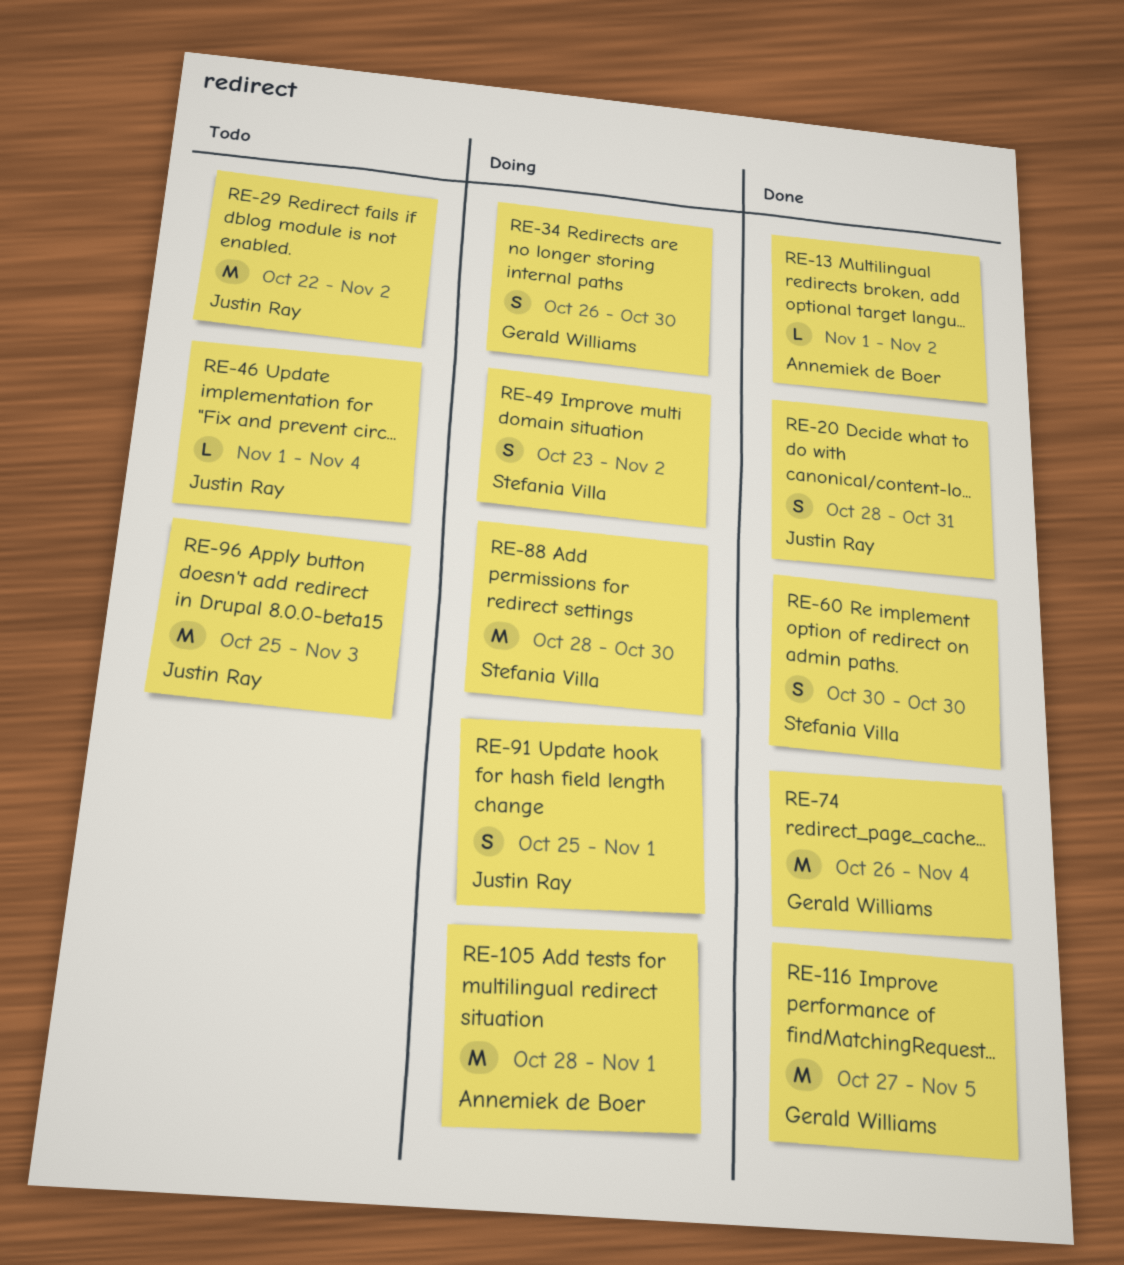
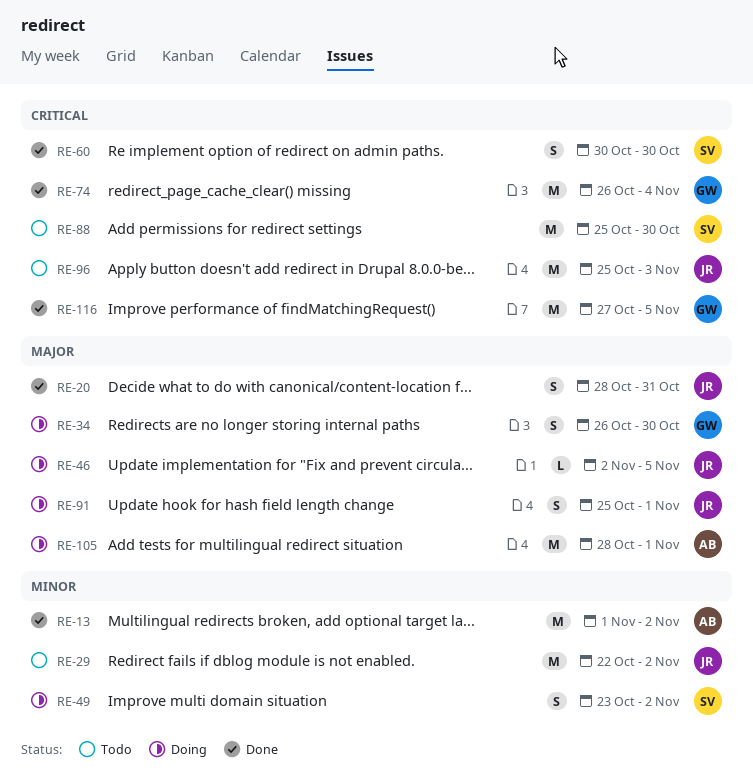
RE-13, estimate: L -> M
RE-46, status: Todo -> Doing
RE-46, start: Nov 1 -> Nov 2
RE-46, due: Nov 4 -> Nov 5
RE-88, status: Doing -> Todo
RE-88, start: Oct 28 -> Oct 25

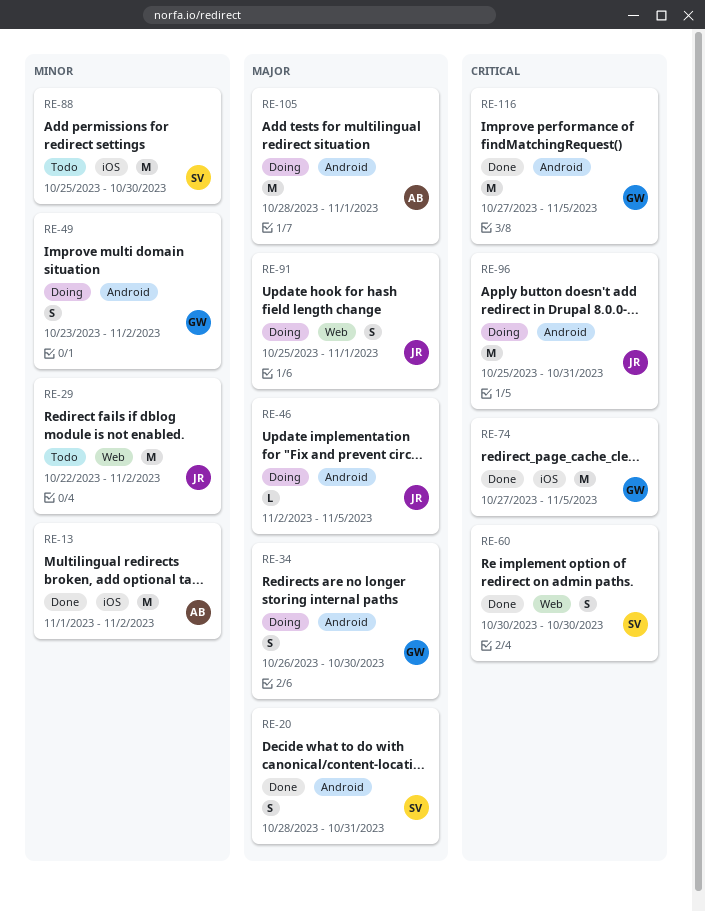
RE-20, owner: JR -> SV
RE-49, owner: SV -> GW
RE-74, start: Oct 26 -> Oct 27
RE-74, due: Nov 4 -> Nov 5
RE-88, priority: Critical -> Minor
RE-96, status: Todo -> Doing
RE-96, due: Nov 3 -> Oct 31

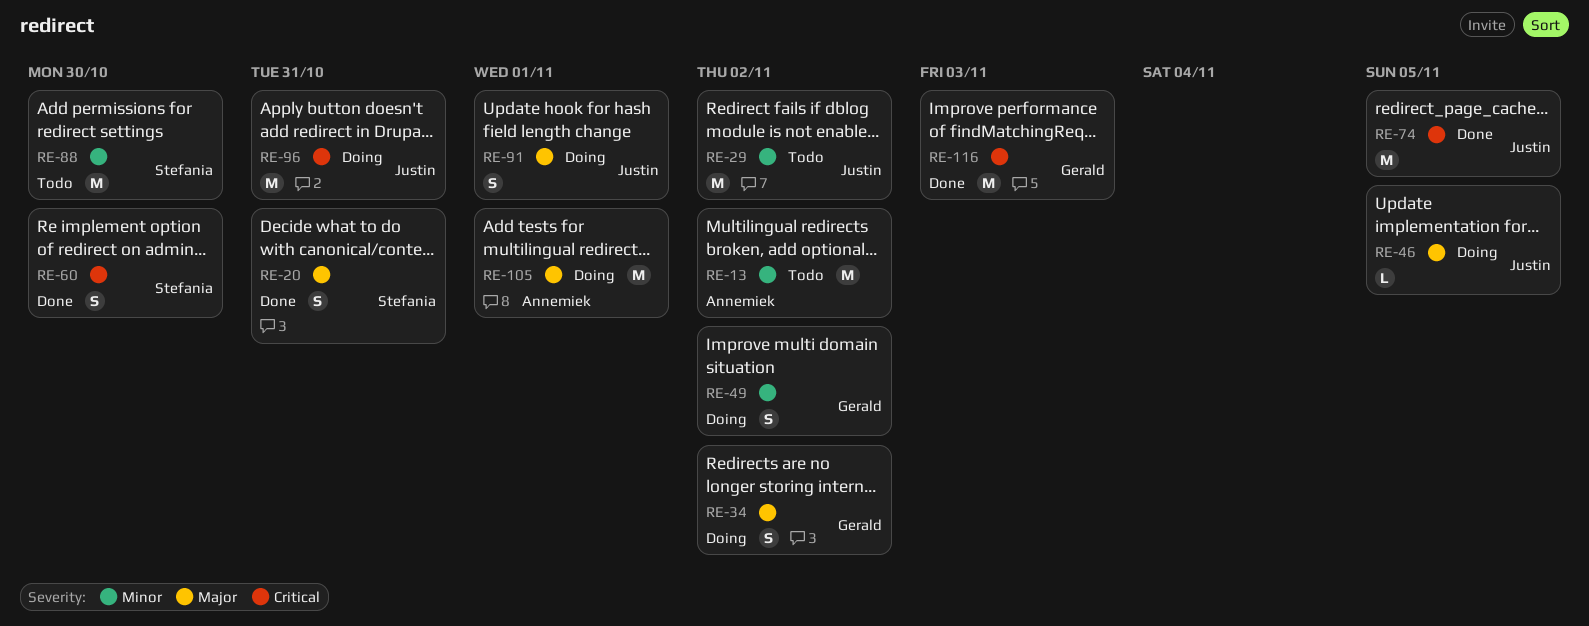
RE-13, status: Done -> Todo
RE-34, due: Oct 30 -> Nov 2
RE-74, owner: Gerald -> Justin
RE-116, due: Nov 5 -> Nov 3

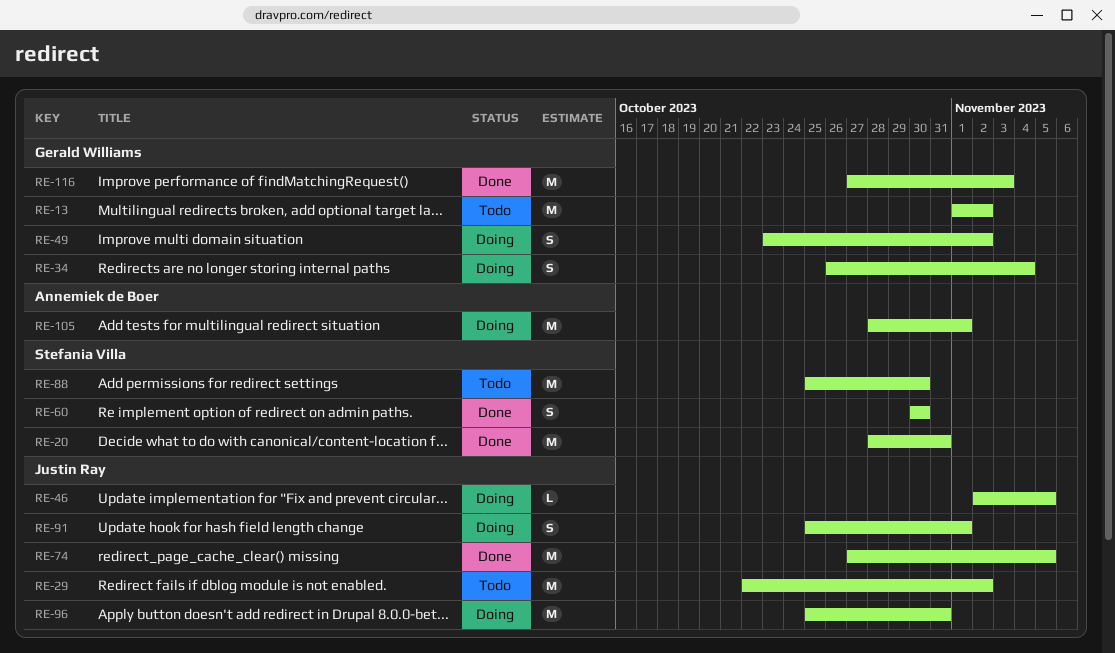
RE-13, owner: Annemiek de Boer -> Gerald Williams
RE-20, estimate: S -> M
RE-34, due: Nov 2 -> Nov 4

